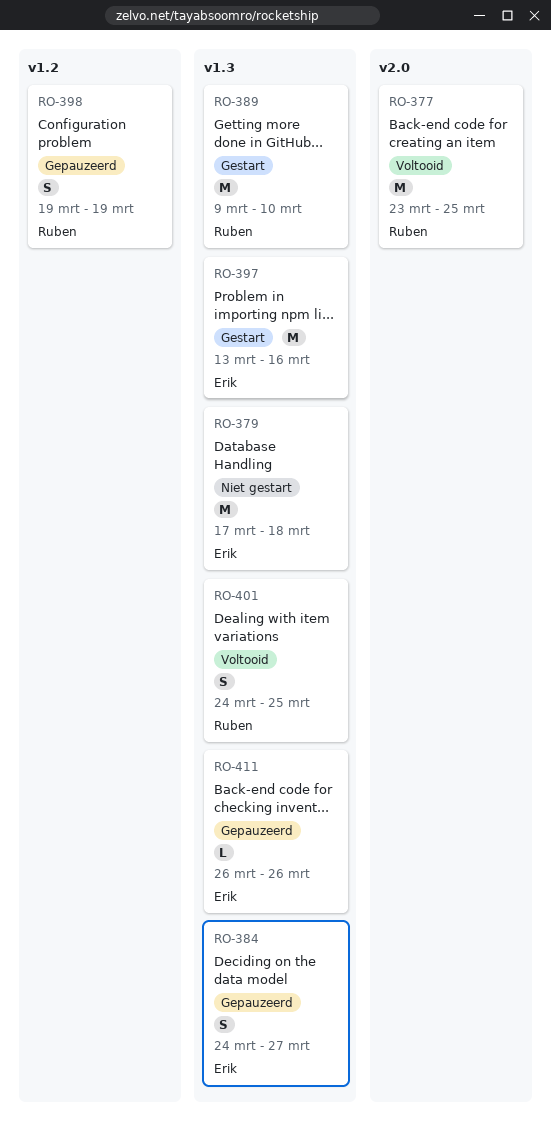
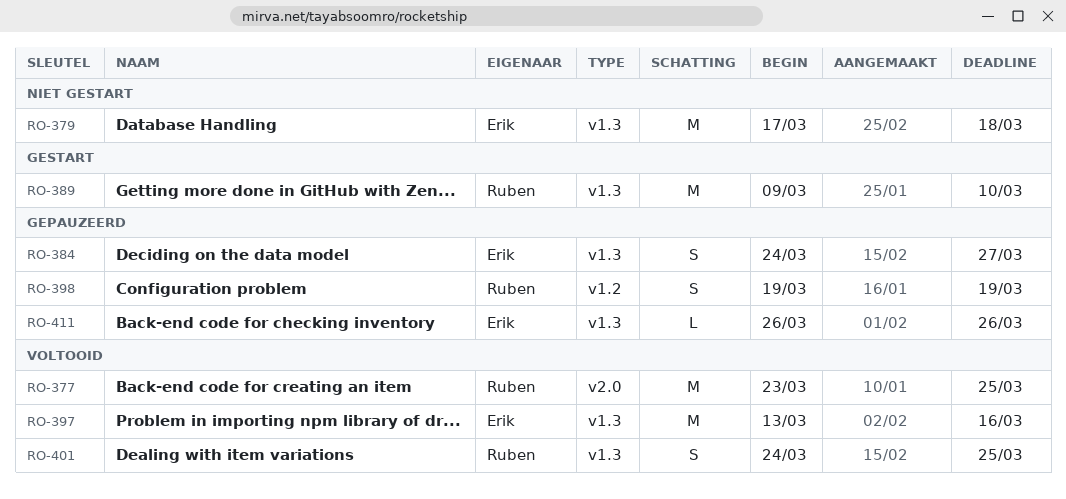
RO-397, status: Gestart -> Voltooid

